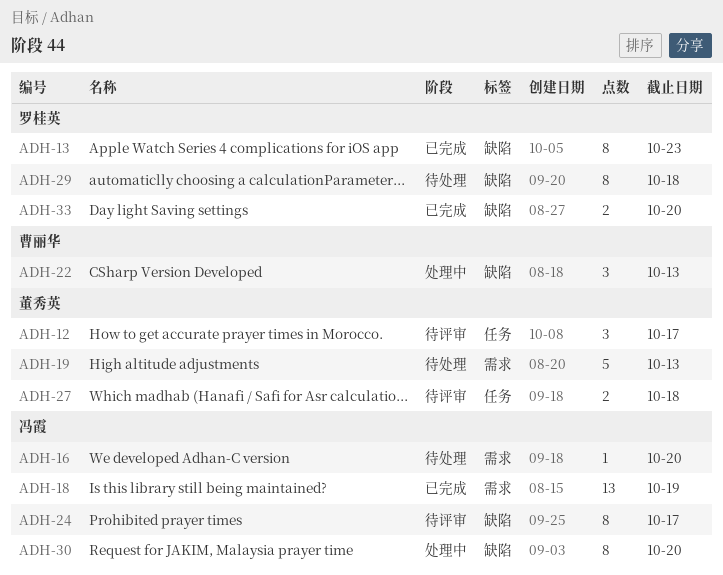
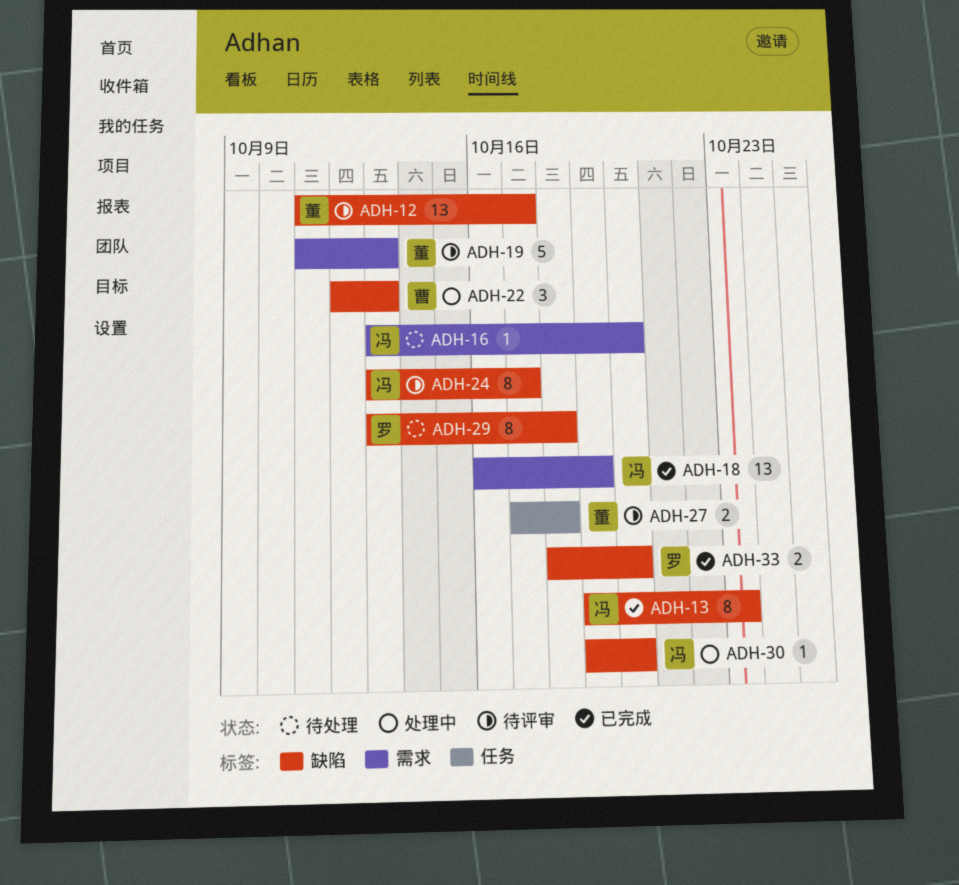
ADH-12, label: 任务 -> 缺陷
ADH-12, estimate: 3 -> 13
ADH-13, owner: 罗桂英 -> 冯霞
ADH-19, status: 待处理 -> 待评审
ADH-30, estimate: 8 -> 1

